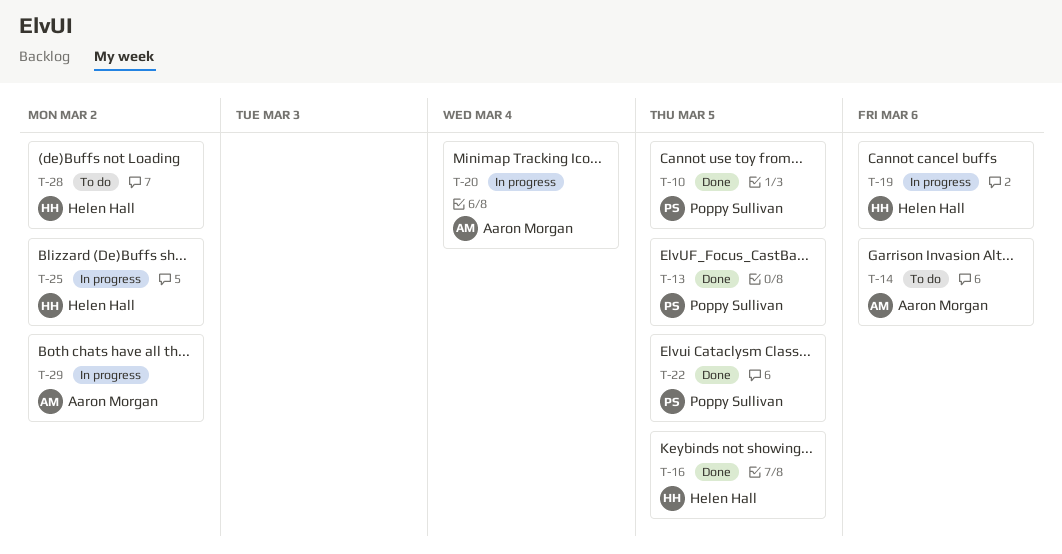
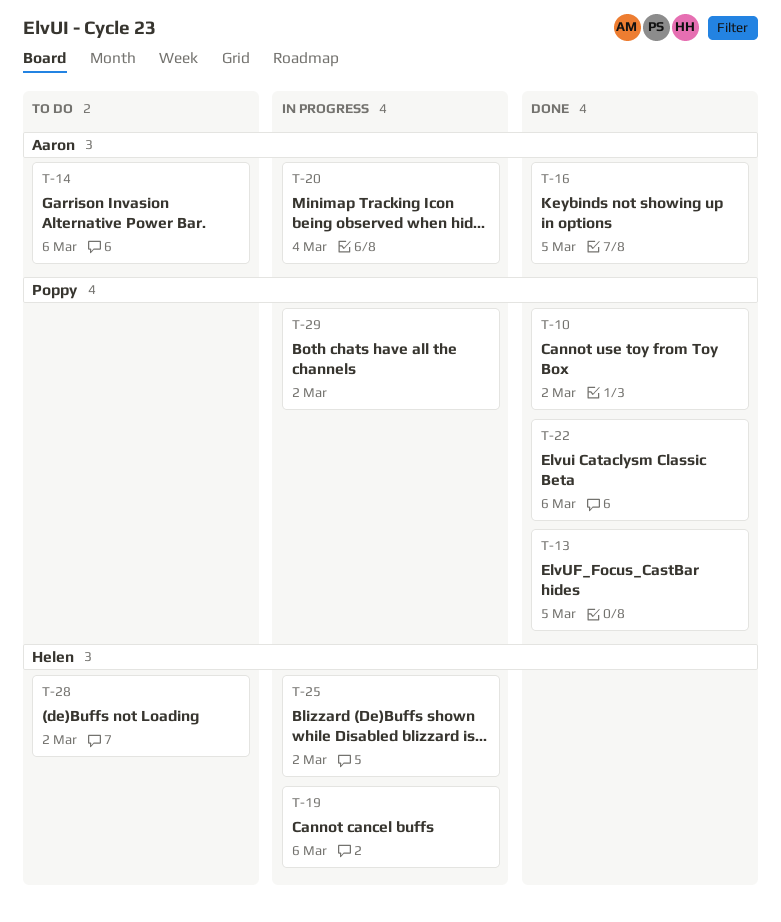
T-10, due: Mar 5 -> Mar 2
T-16, owner: Helen Hall -> Aaron Morgan
T-22, due: Mar 5 -> Mar 6
T-29, owner: Aaron Morgan -> Poppy Sullivan

